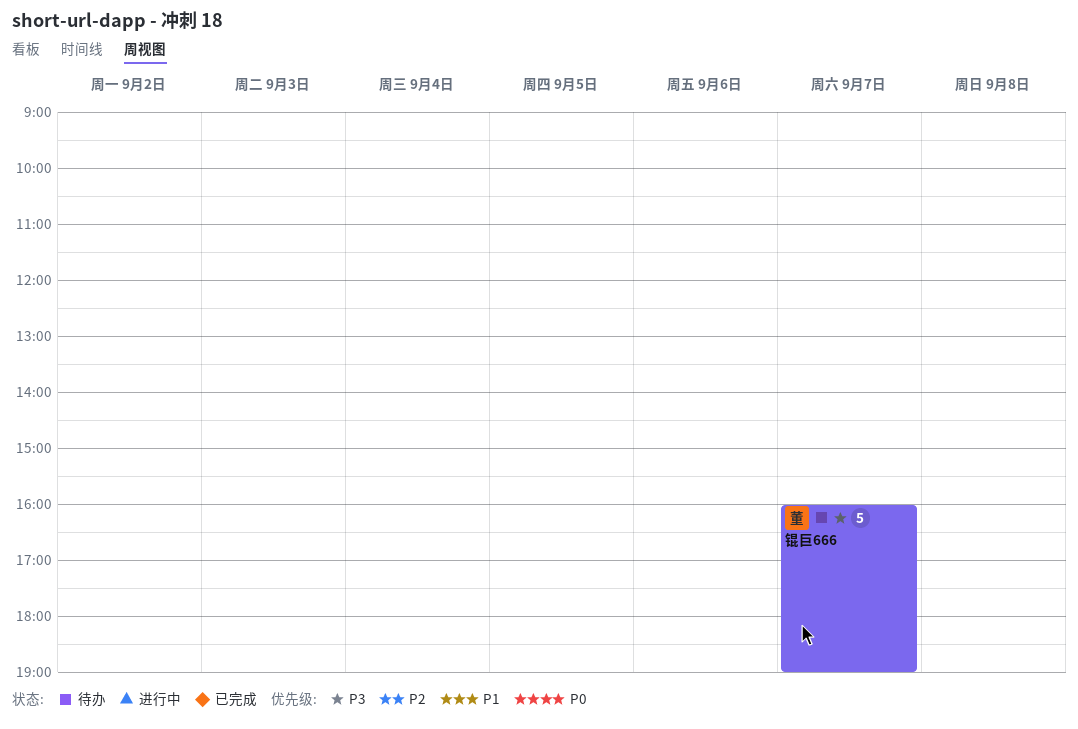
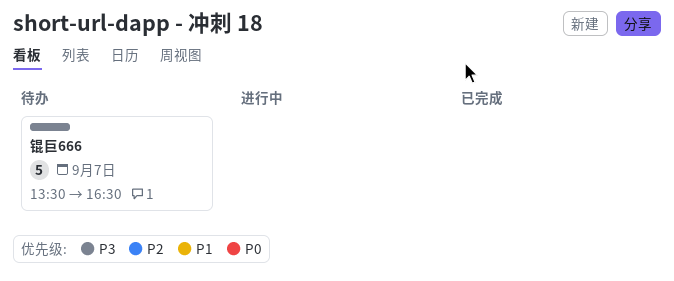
锟巨666, begins: 16:00 -> 13:30
锟巨666, ends: 19:00 -> 16:30

